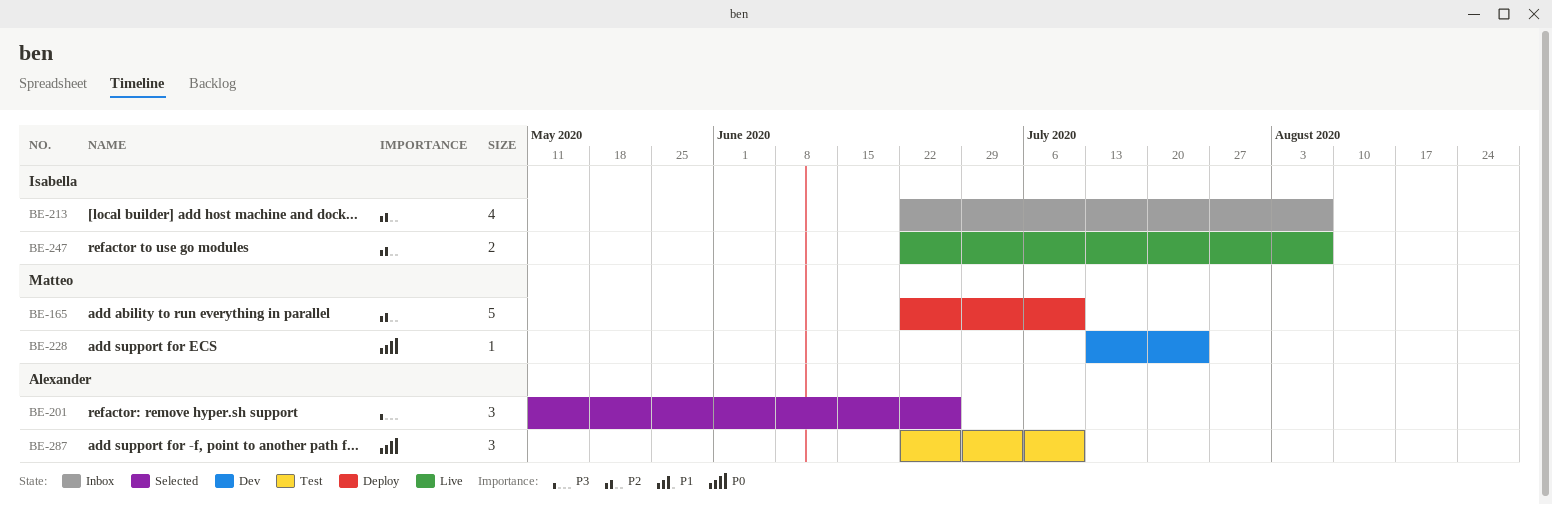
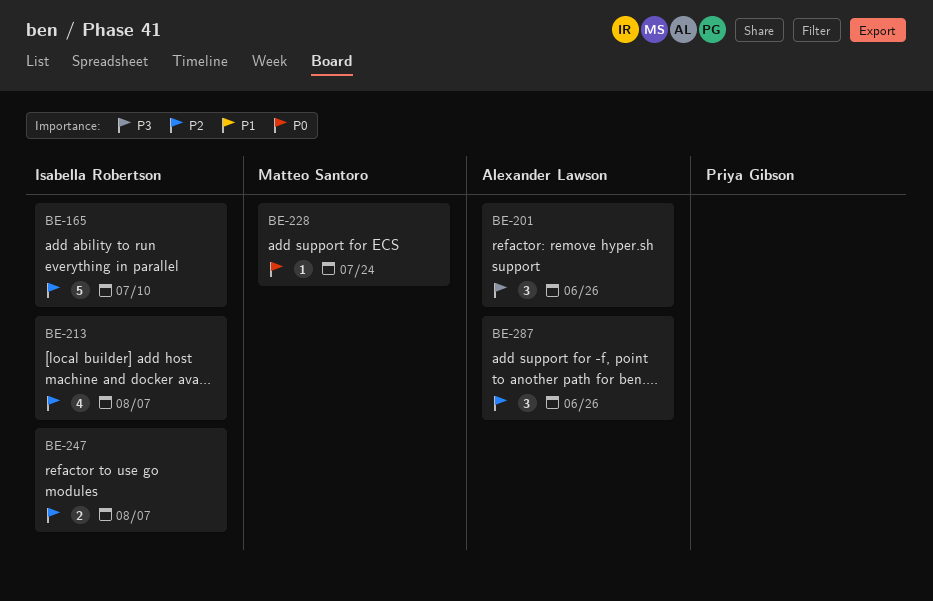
BE-165, owner: Matteo Santoro -> Isabella Robertson
BE-287, priority: P0 -> P2
BE-287, due: Jul 10 -> Jun 26

